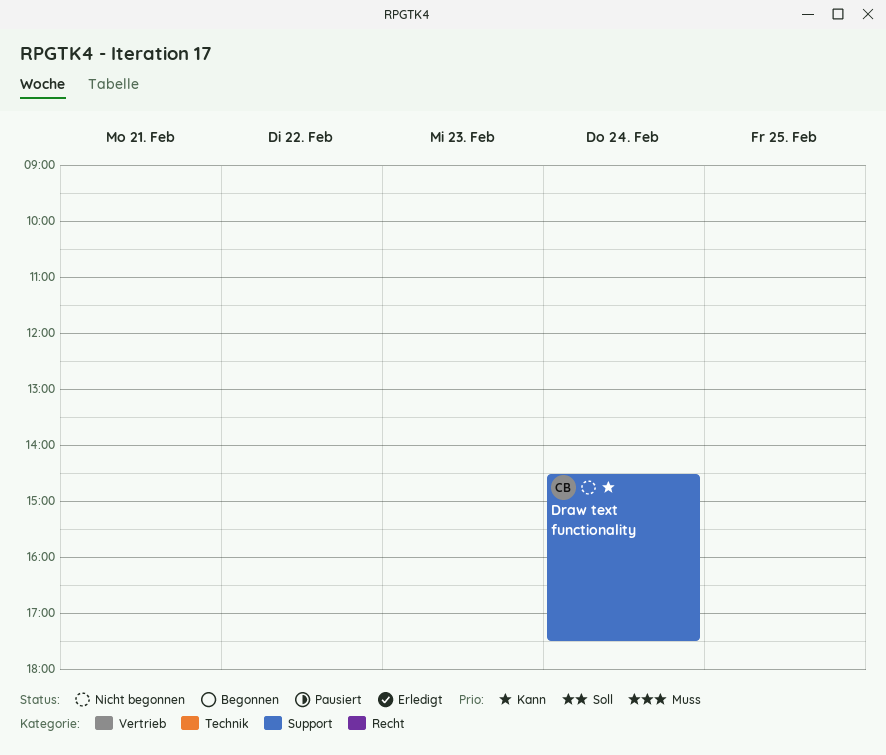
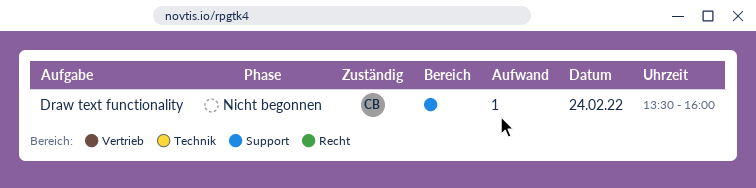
Draw text functionality, begins: 14:30 -> 13:30
Draw text functionality, ends: 17:30 -> 16:00

